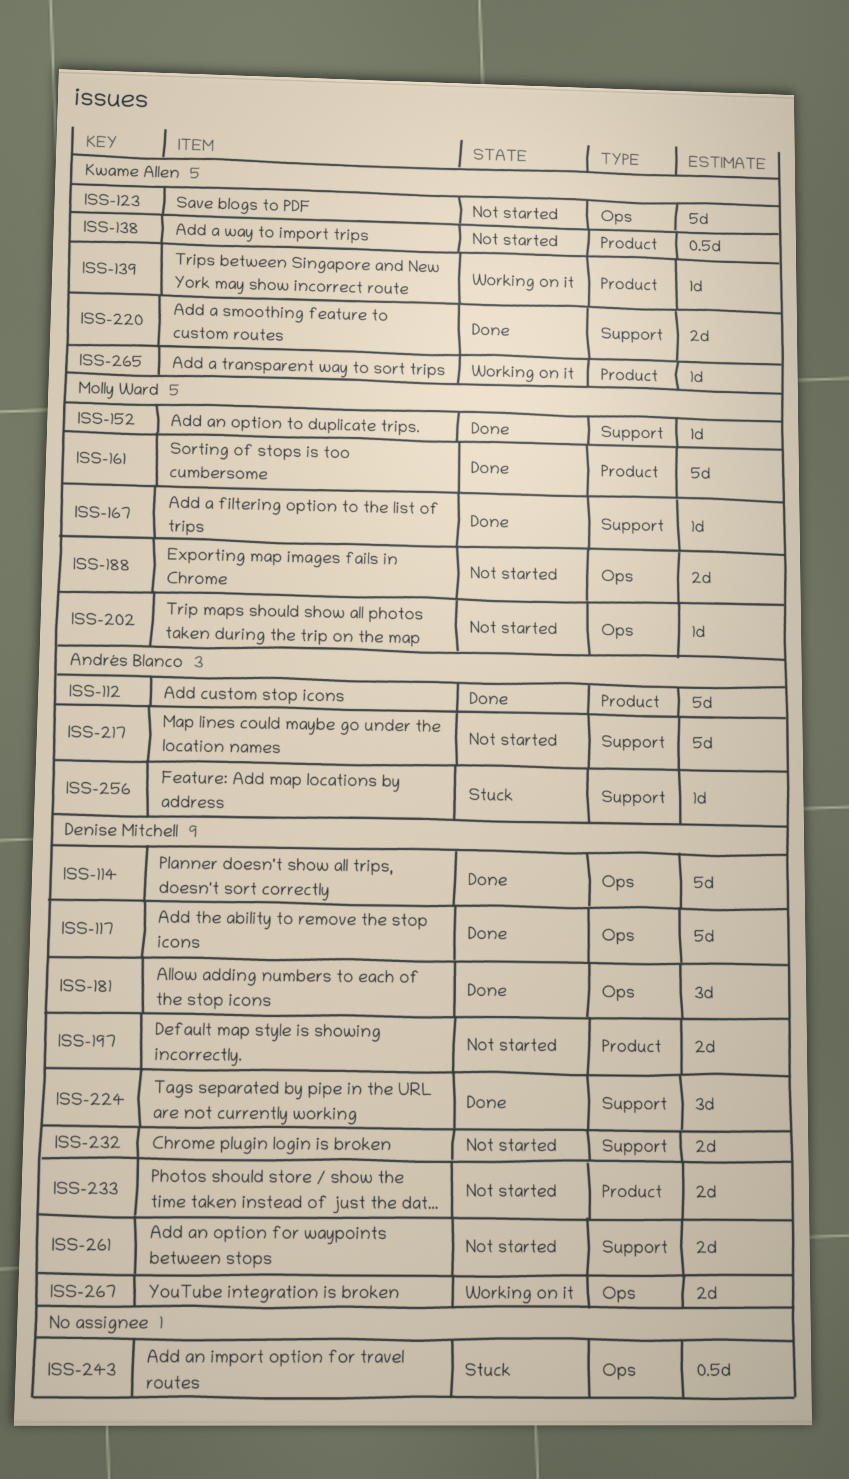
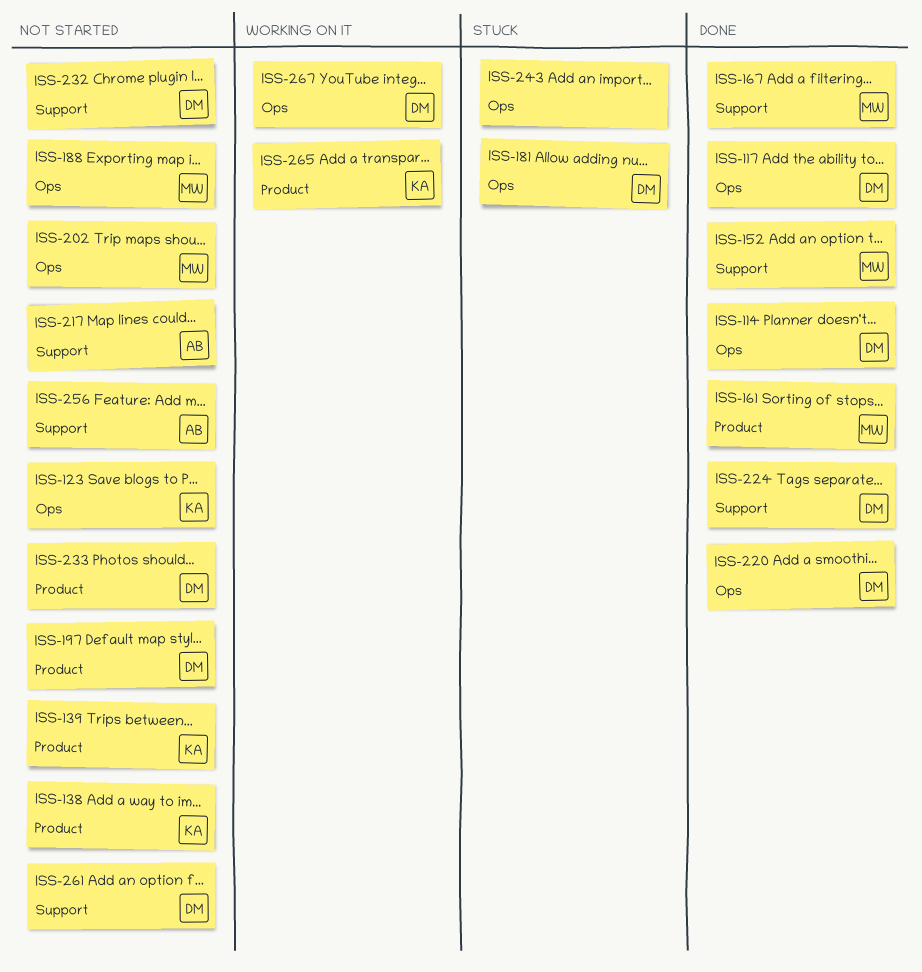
ISS-112: present -> none
ISS-139, status: Working on it -> Not started
ISS-181, status: Done -> Stuck
ISS-220, owner: Kwame Allen -> Denise Mitchell
ISS-220, label: Support -> Ops
ISS-256, status: Stuck -> Not started

